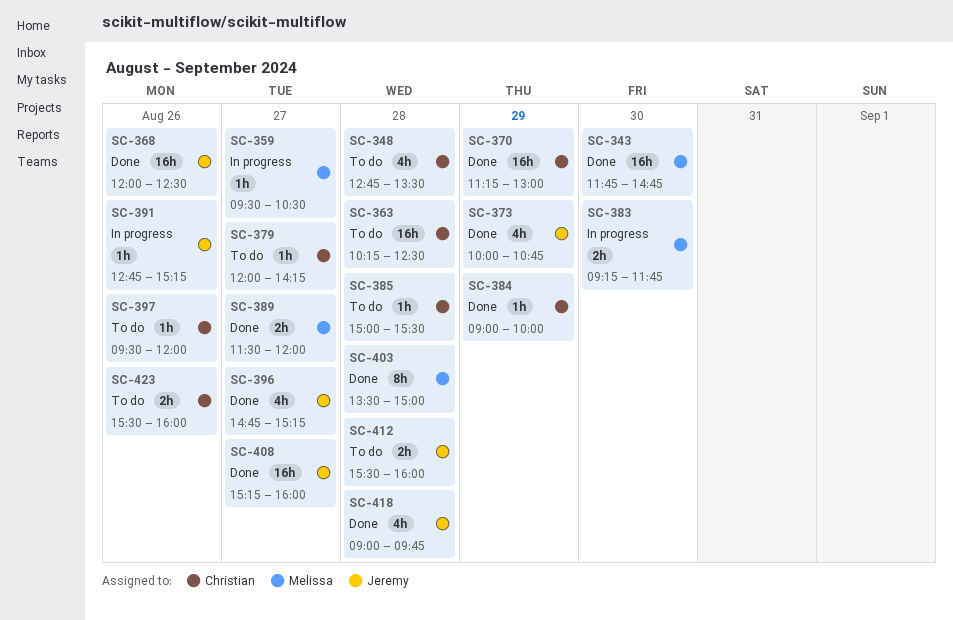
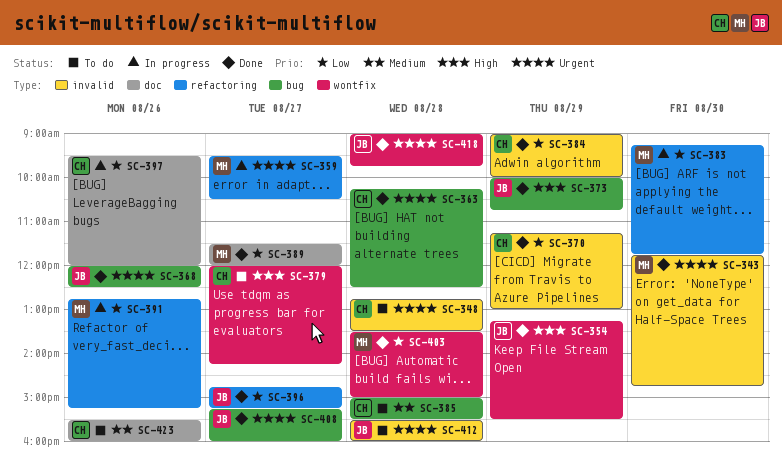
SC-354: none -> present
SC-363, status: To do -> Done
SC-391, owner: Jeremy -> Melissa
SC-397, status: To do -> In progress

